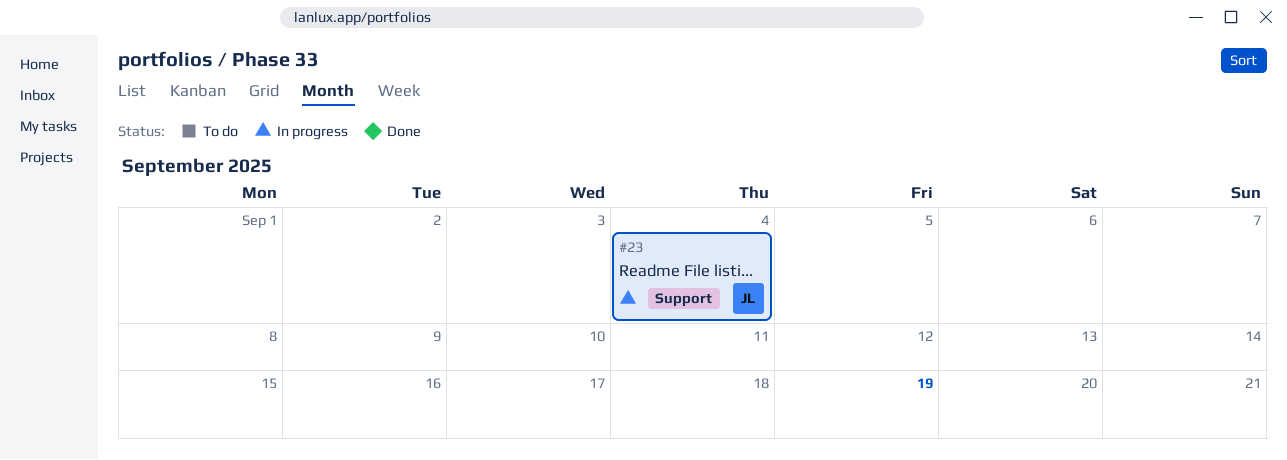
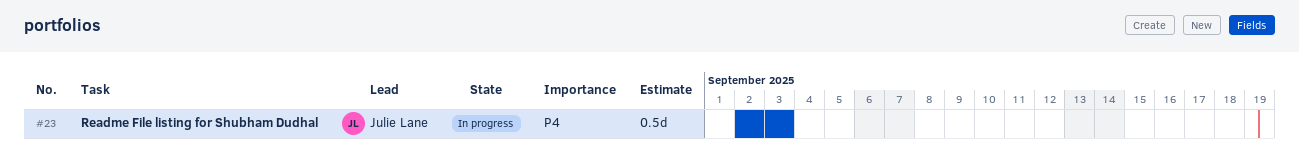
#23, due: Sep 4 -> Sep 3

